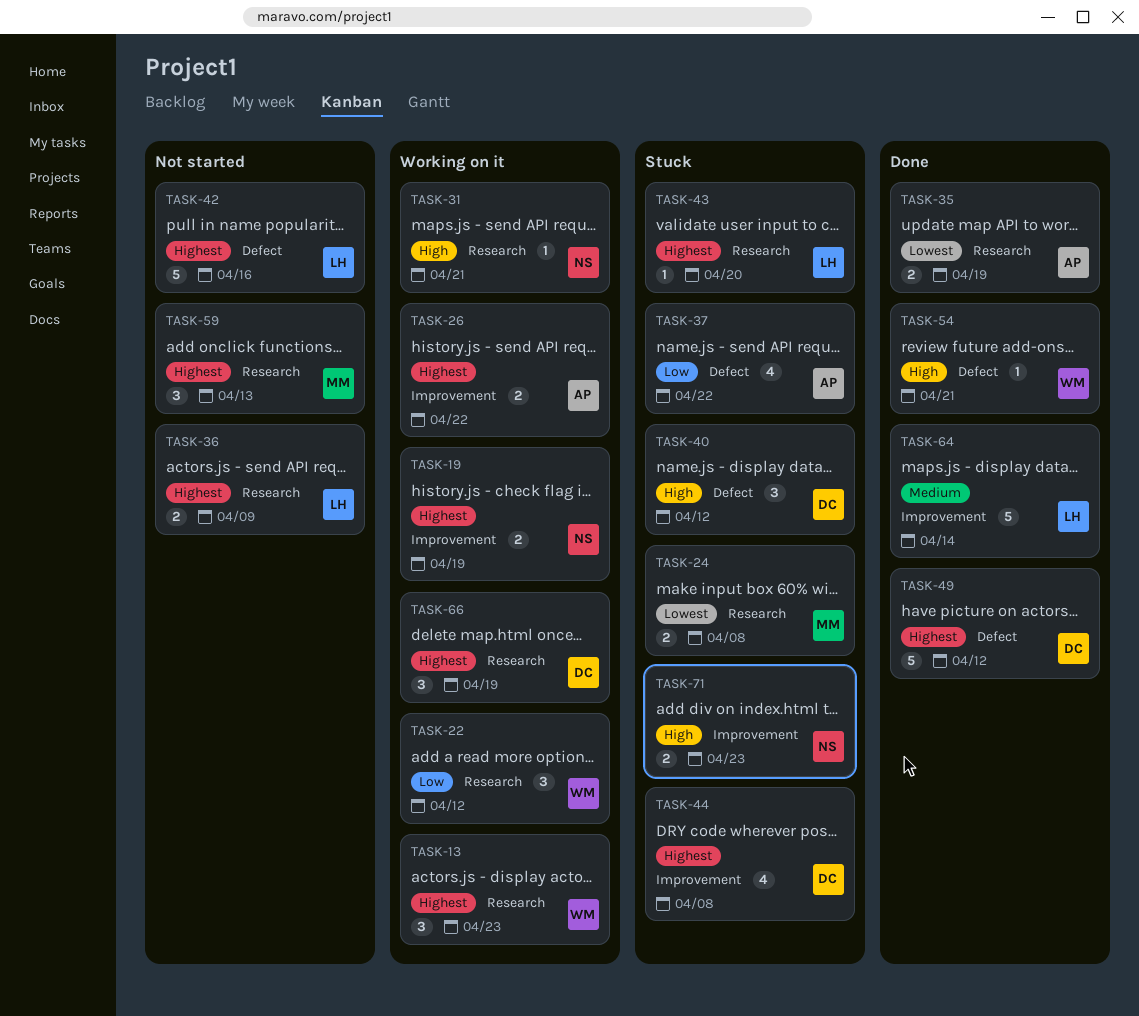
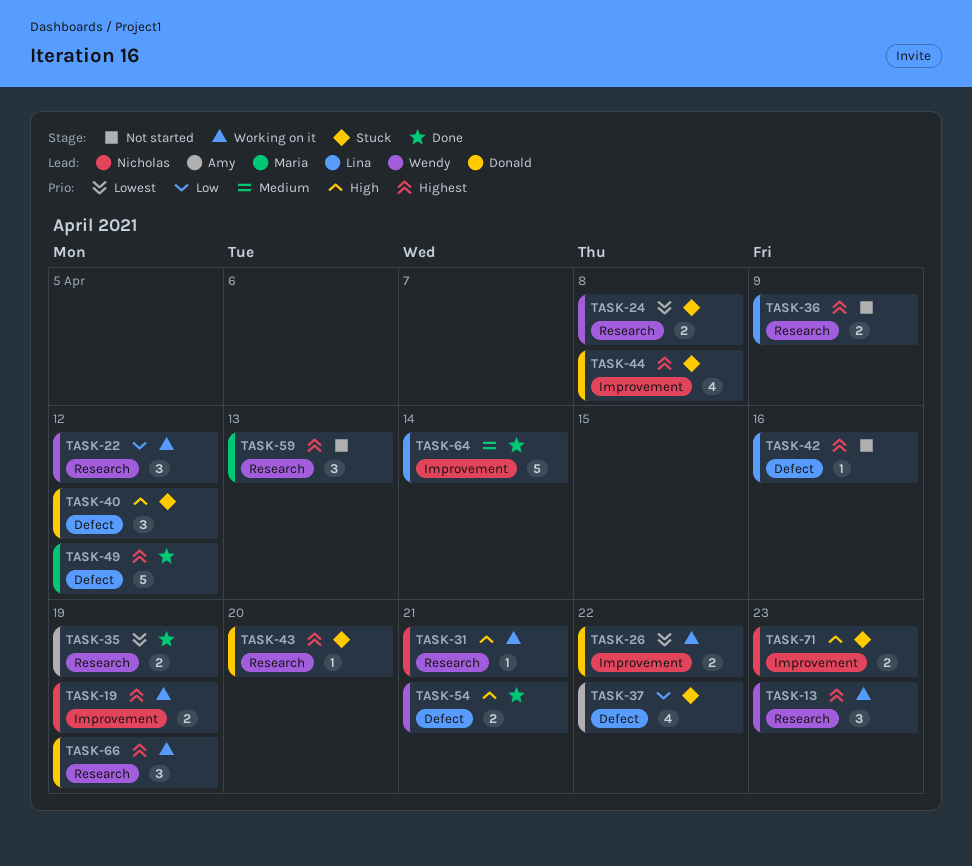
TASK-24, owner: Maria -> Wendy
TASK-26, owner: Amy -> Donald
TASK-26, priority: Highest -> Lowest
TASK-42, estimate: 5 -> 1
TASK-43, owner: Lina -> Donald
TASK-49, owner: Donald -> Maria
TASK-54, estimate: 1 -> 2

